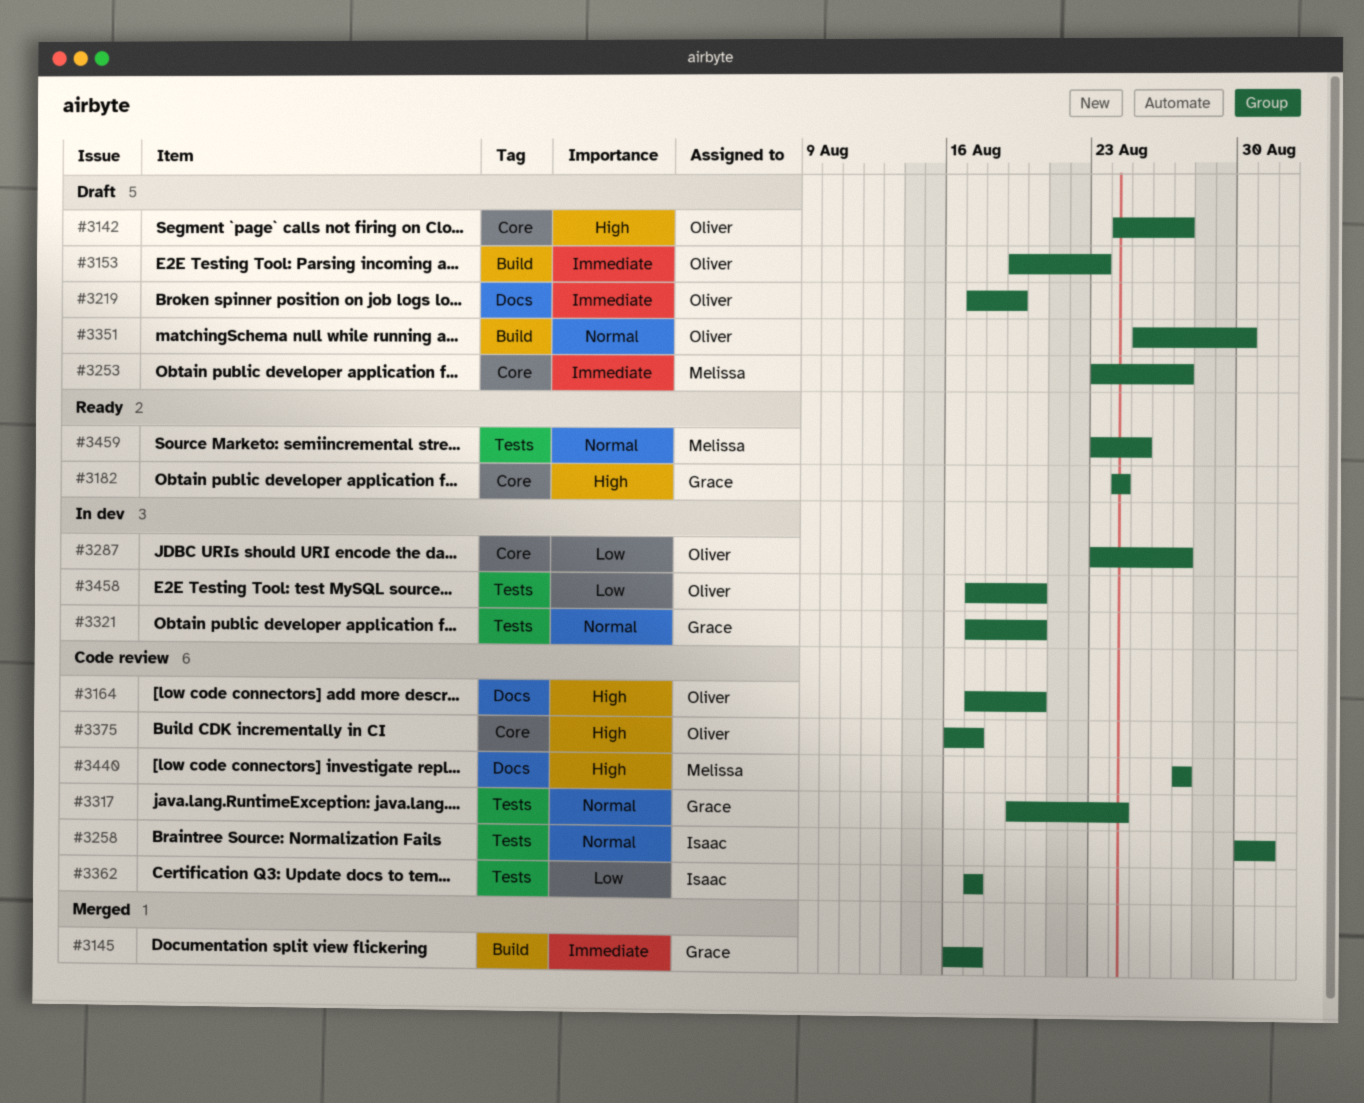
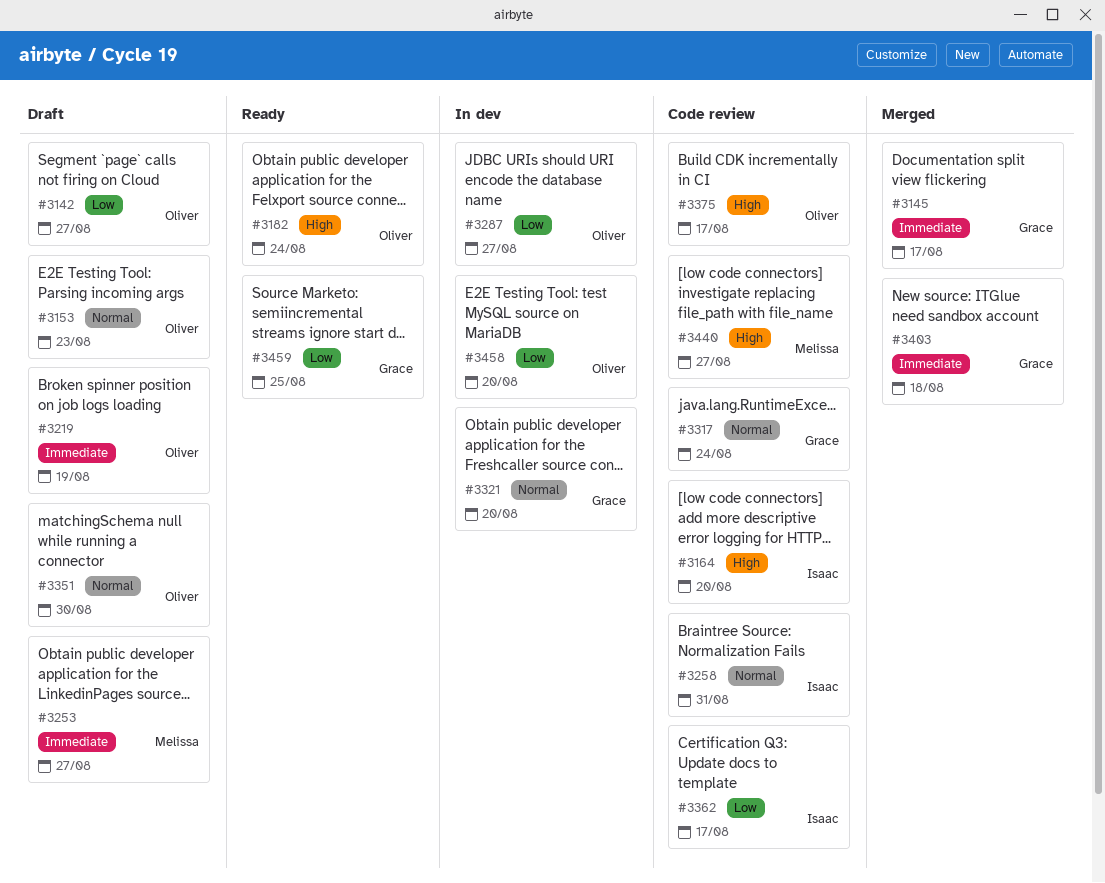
#3142, priority: High -> Low
#3153, priority: Immediate -> Normal
#3164, owner: Oliver -> Isaac
#3182, owner: Grace -> Oliver
#3403: none -> present
#3459, owner: Melissa -> Grace
#3459, priority: Normal -> Low

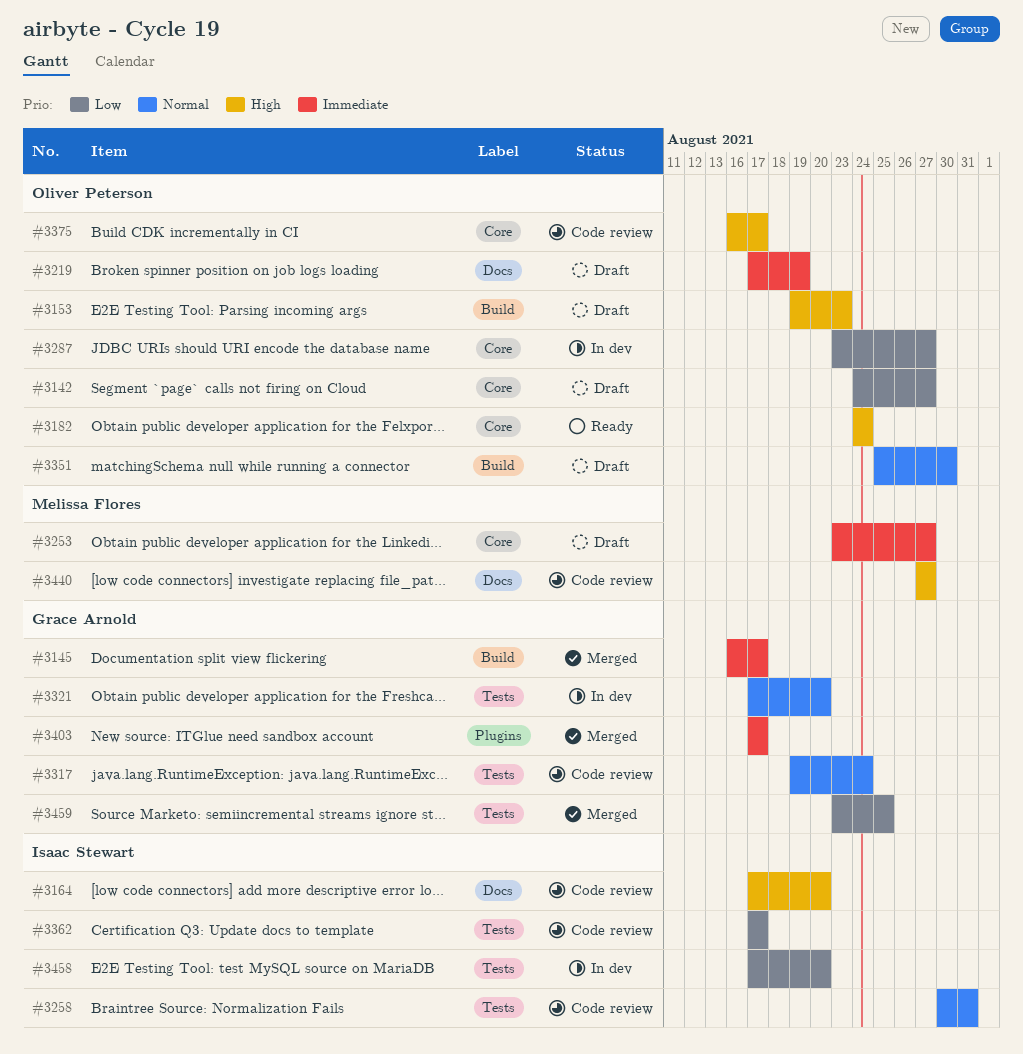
#3153, priority: Normal -> High
#3403, due: Aug 18 -> Aug 17
#3458, owner: Oliver Peterson -> Isaac Stewart
#3459, status: Ready -> Merged

